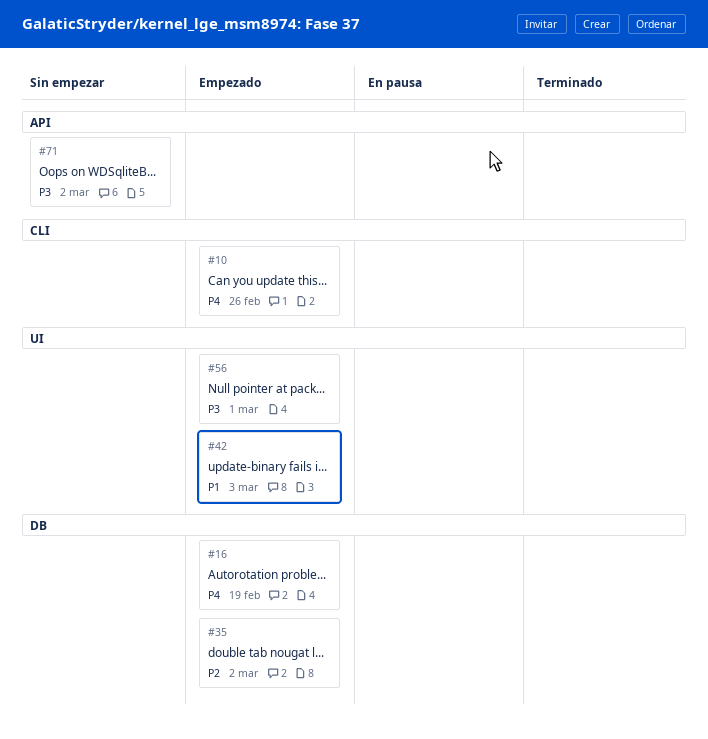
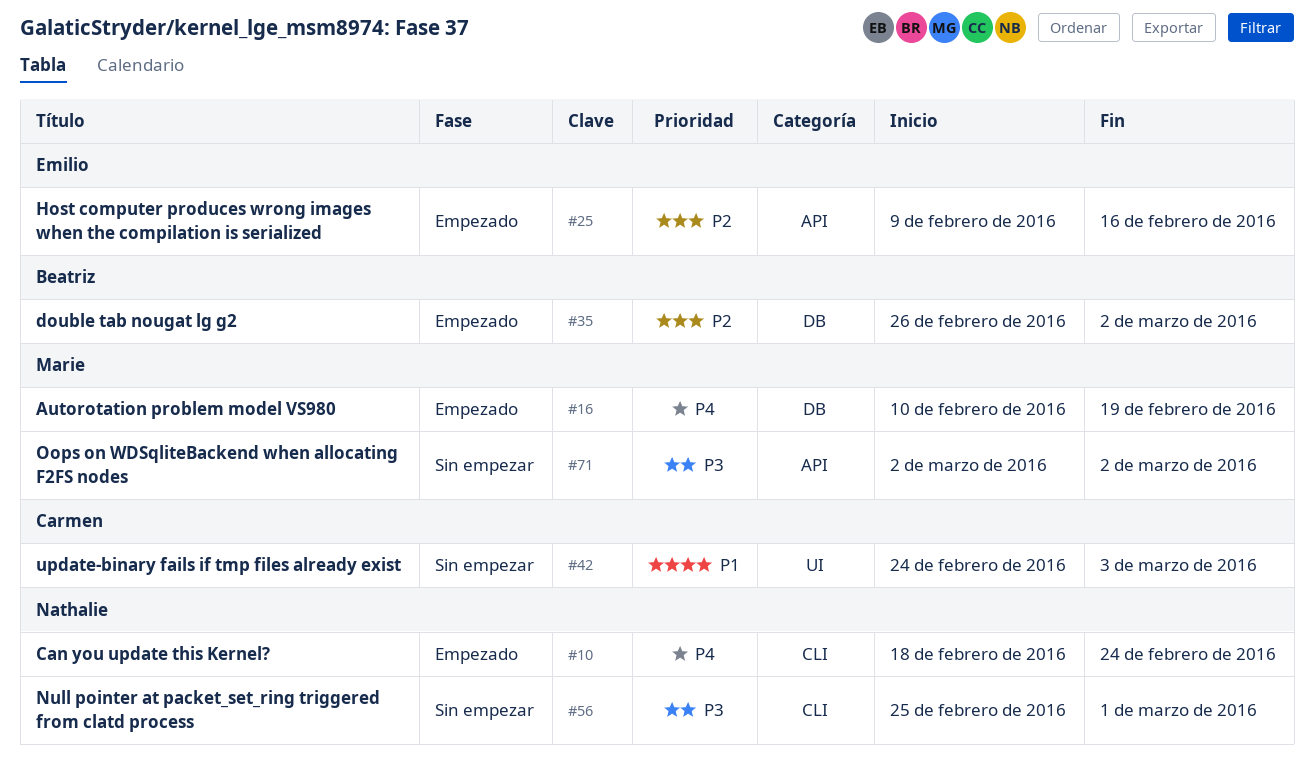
#10, due: Feb 26 -> Feb 24
#25: none -> present
#42, status: Empezado -> Sin empezar
#56, status: Empezado -> Sin empezar
#56, label: UI -> CLI

